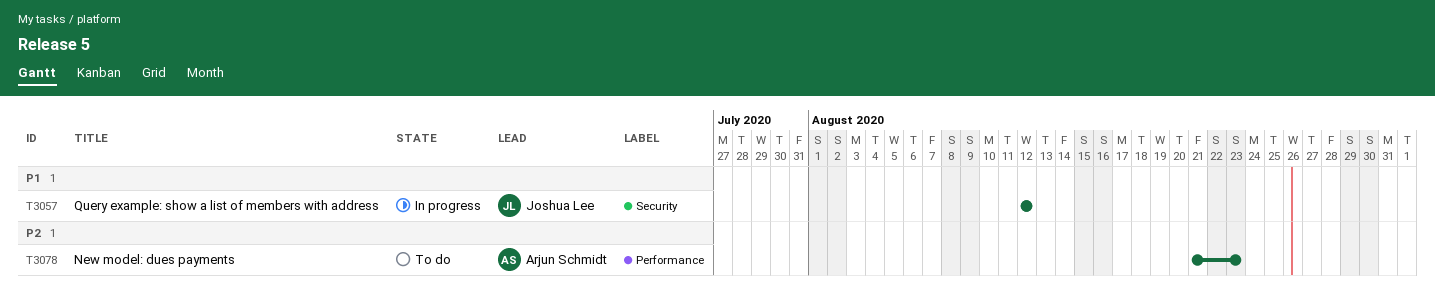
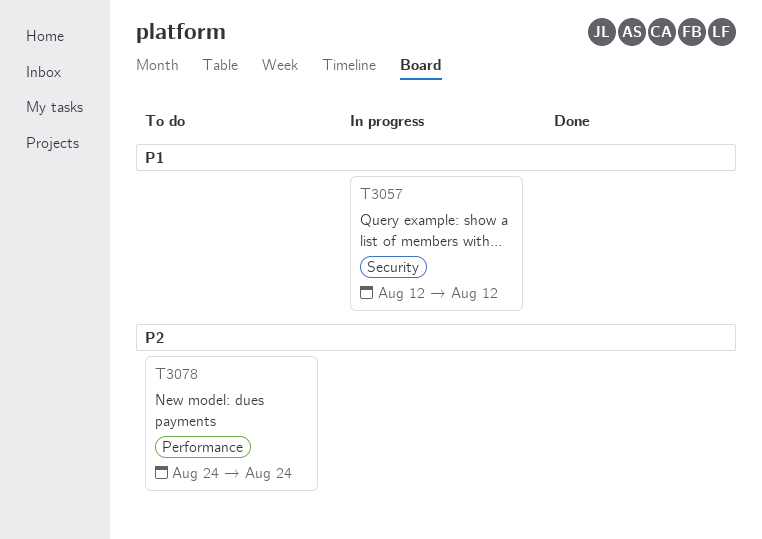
T3078, start: Aug 21 -> Aug 24
T3078, due: Aug 23 -> Aug 24

